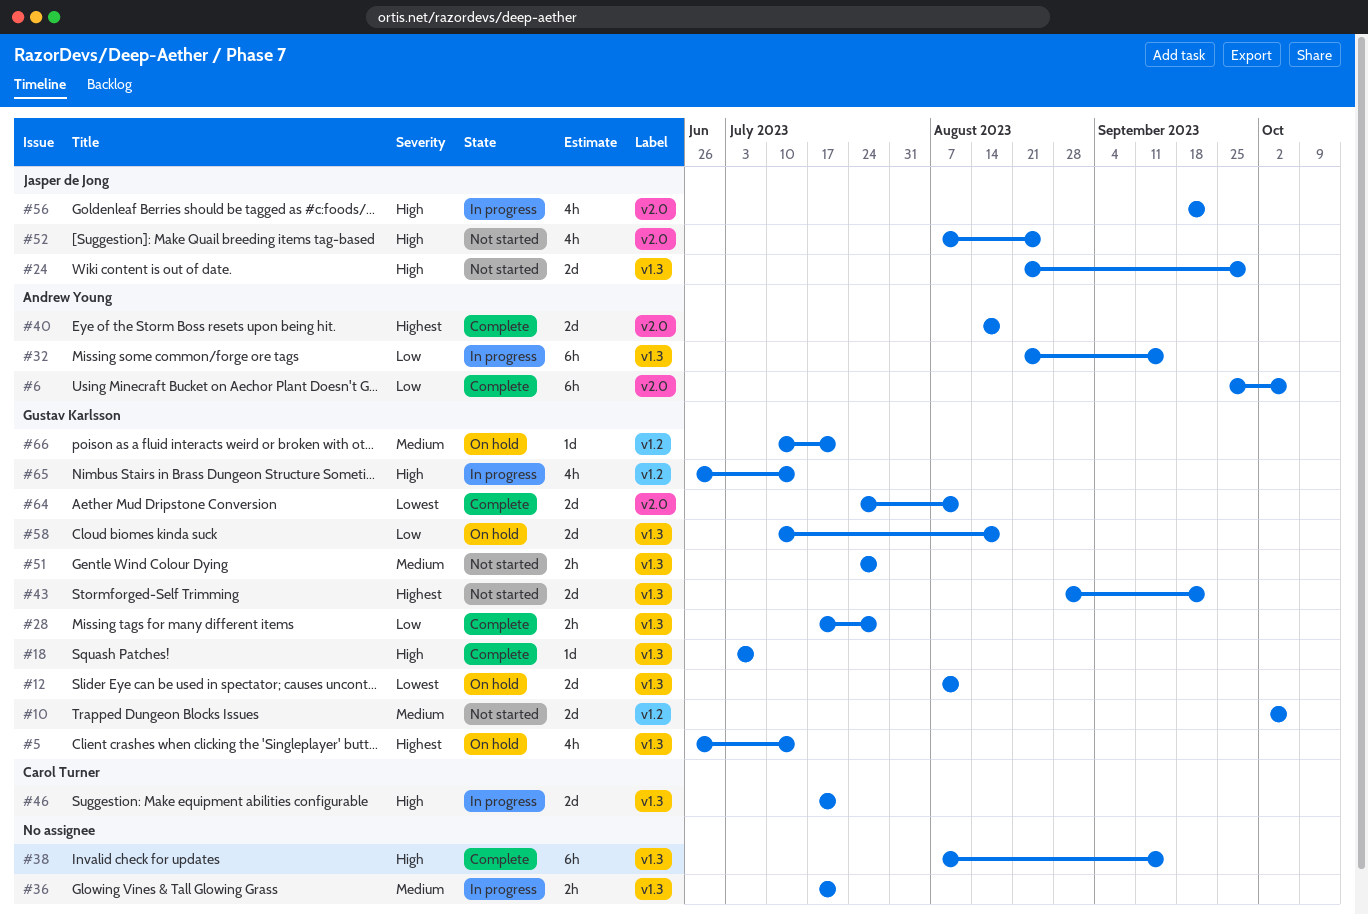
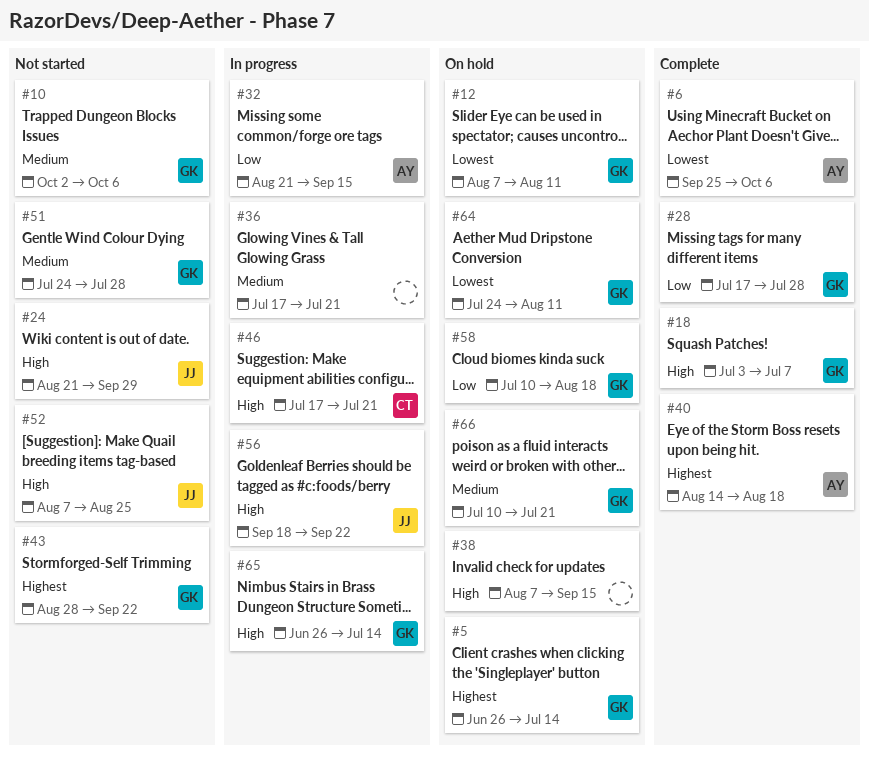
#6, priority: Low -> Lowest
#38, status: Complete -> On hold
#64, status: Complete -> On hold

